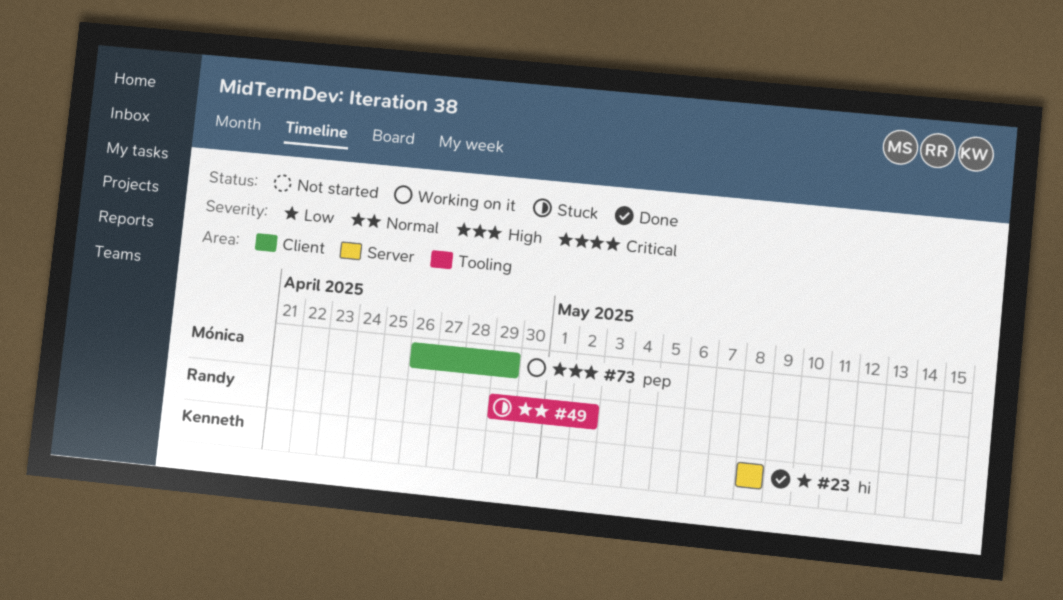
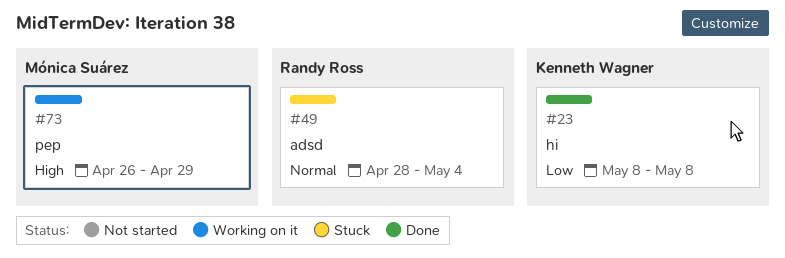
#49, start: Apr 29 -> Apr 28
#49, due: May 2 -> May 4

